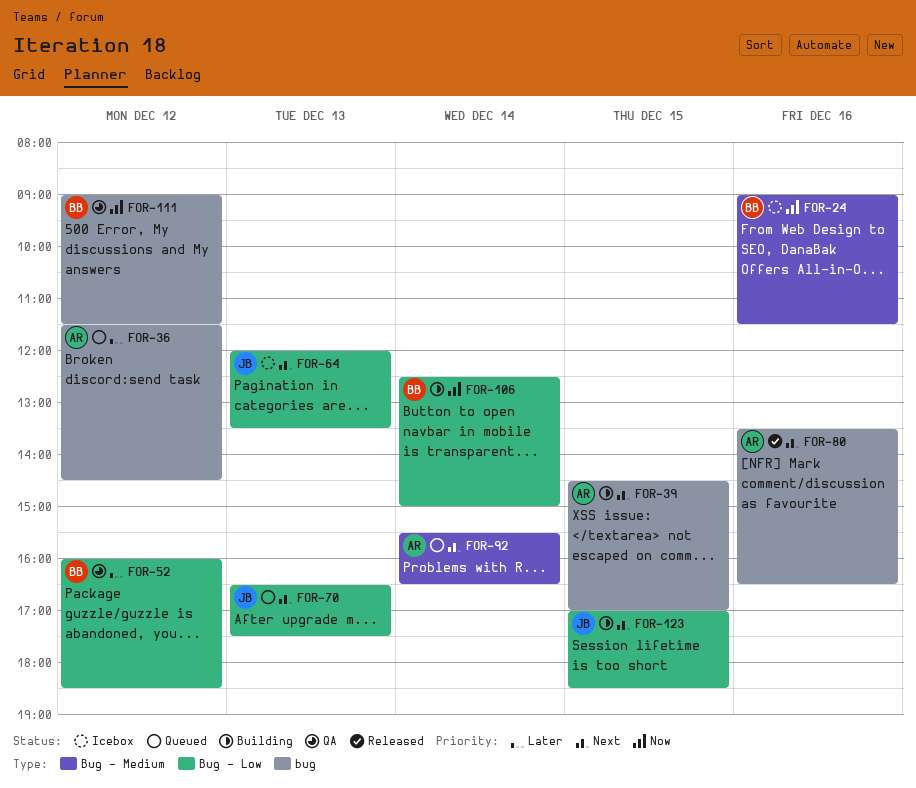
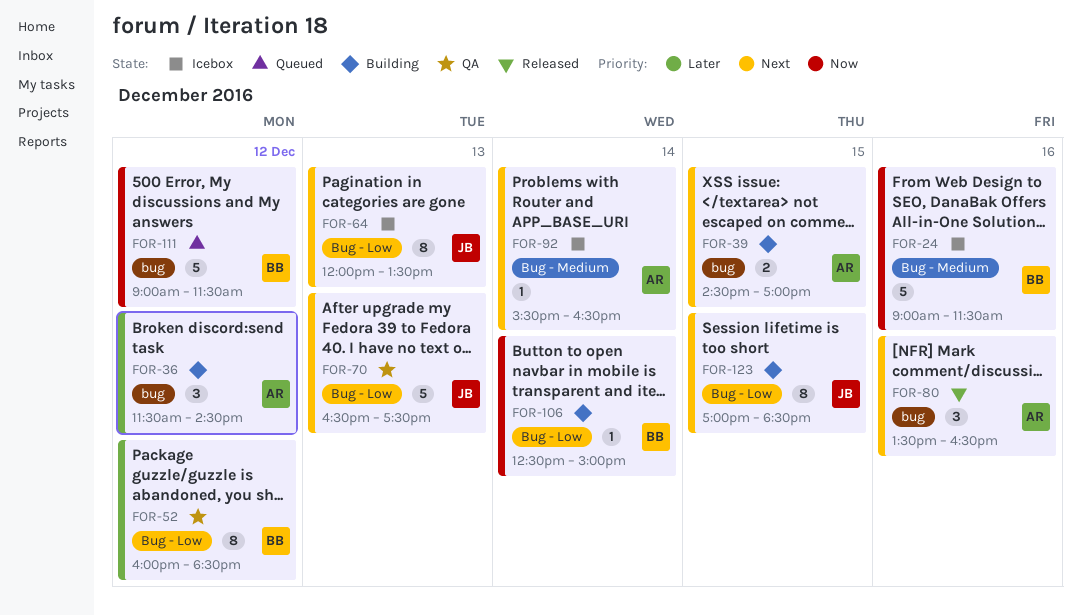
FOR-36, status: Queued -> Building
FOR-70, status: Queued -> QA
FOR-92, status: Queued -> Icebox
FOR-111, status: QA -> Queued

